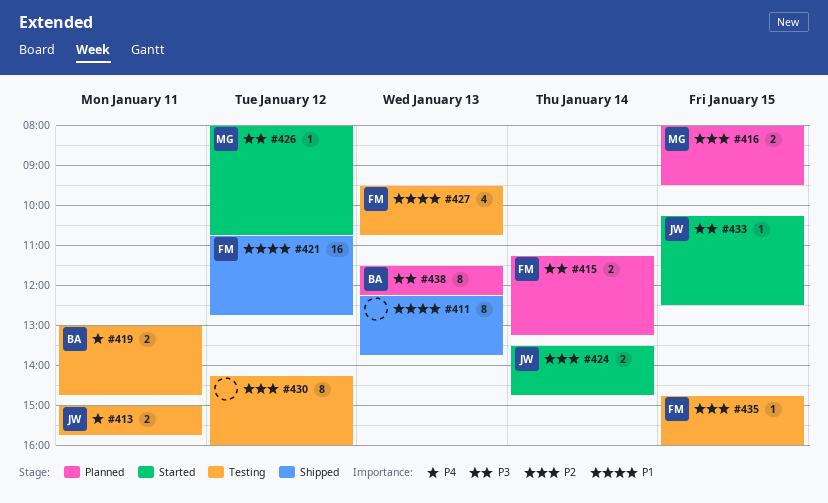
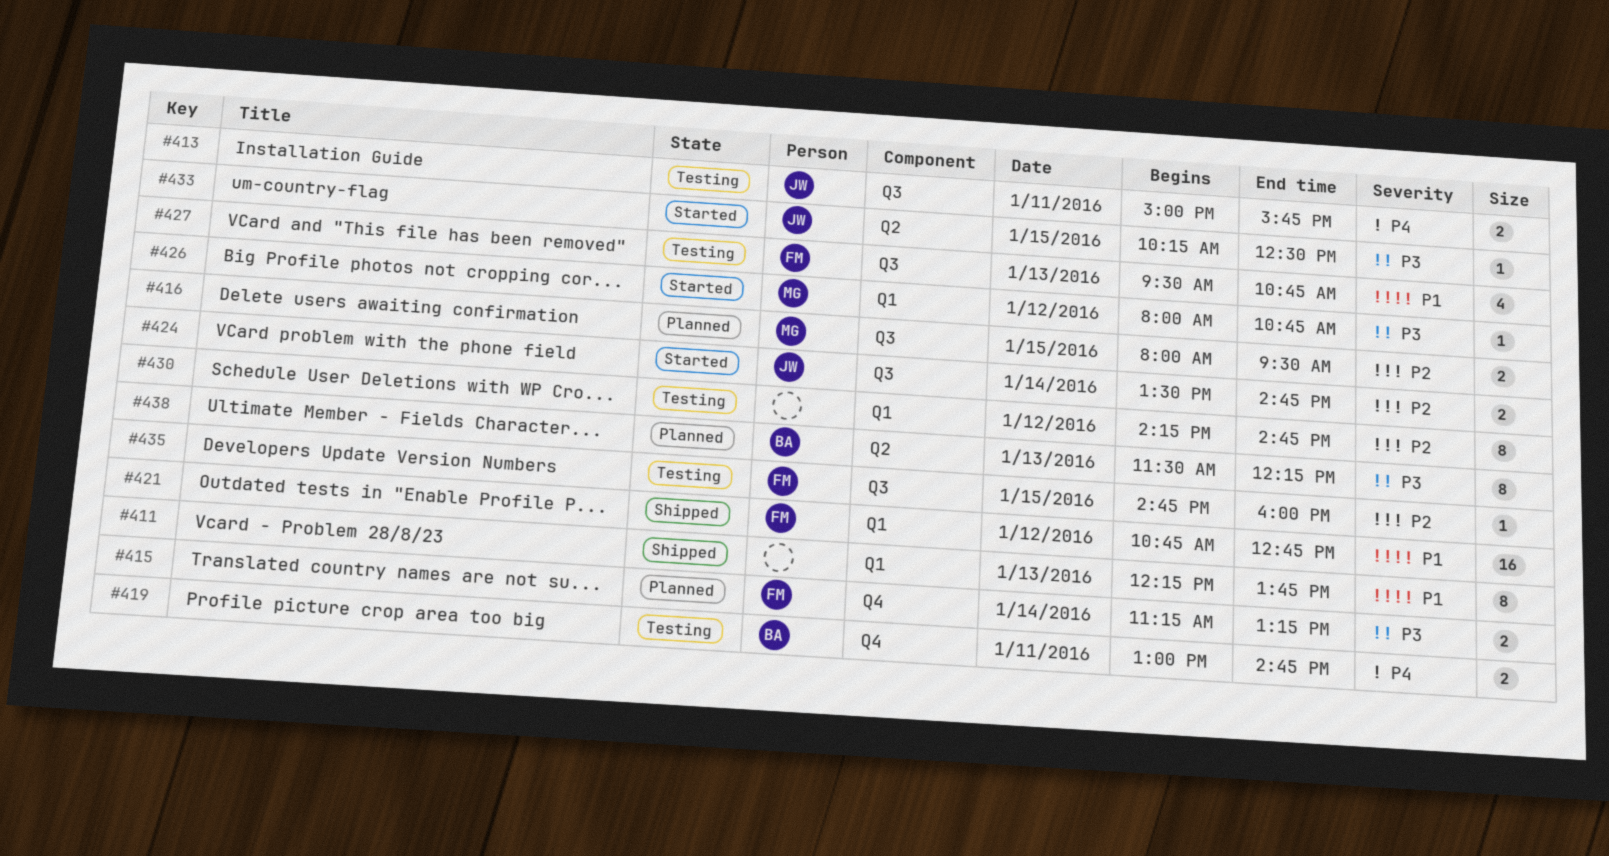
#430, ends: 16:00 -> 14:45

